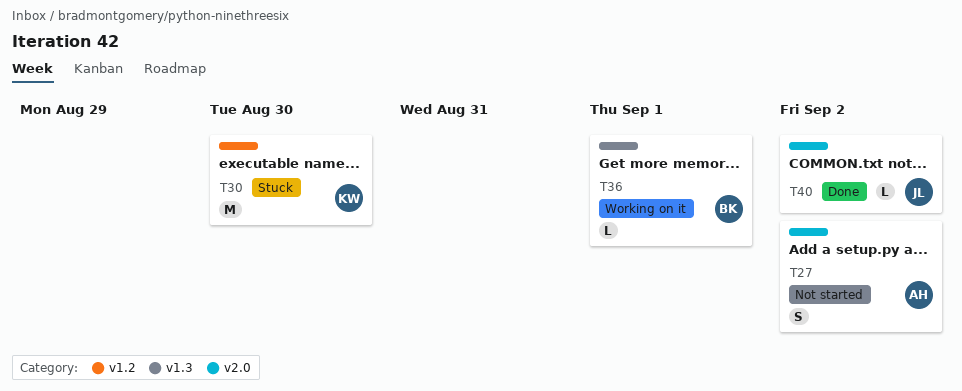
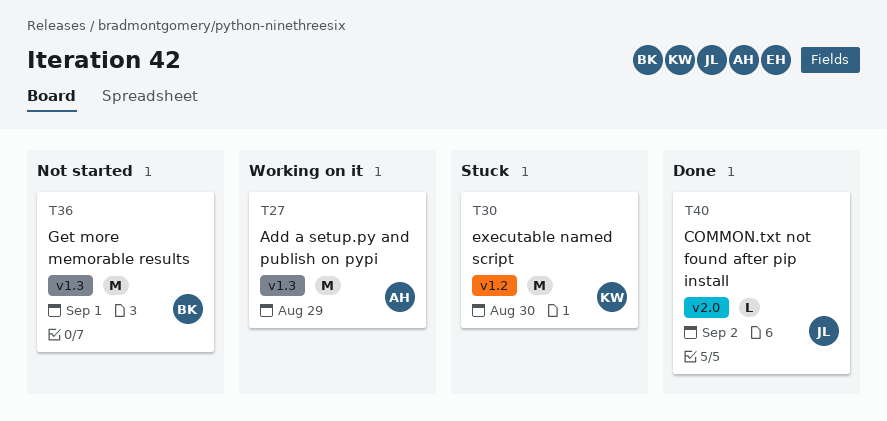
T27, status: Not started -> Working on it
T27, label: v2.0 -> v1.3
T27, estimate: S -> M
T27, due: Sep 2 -> Aug 29
T36, status: Working on it -> Not started
T36, estimate: L -> M

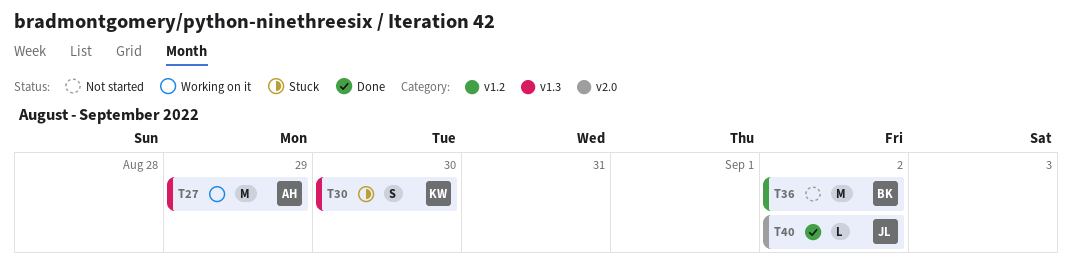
T30, label: v1.2 -> v1.3
T30, estimate: M -> S
T36, label: v1.3 -> v1.2
T36, due: Sep 1 -> Sep 2

